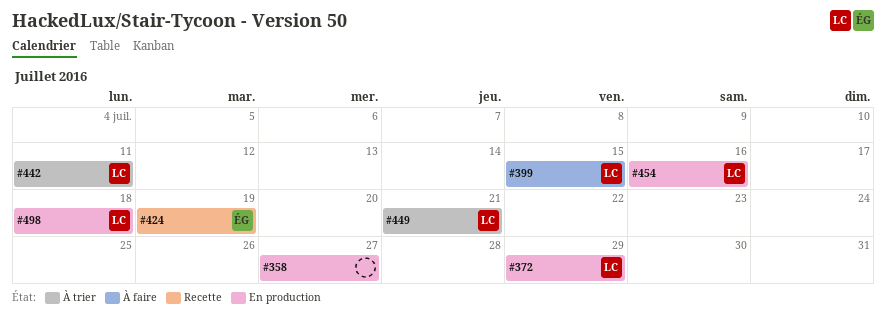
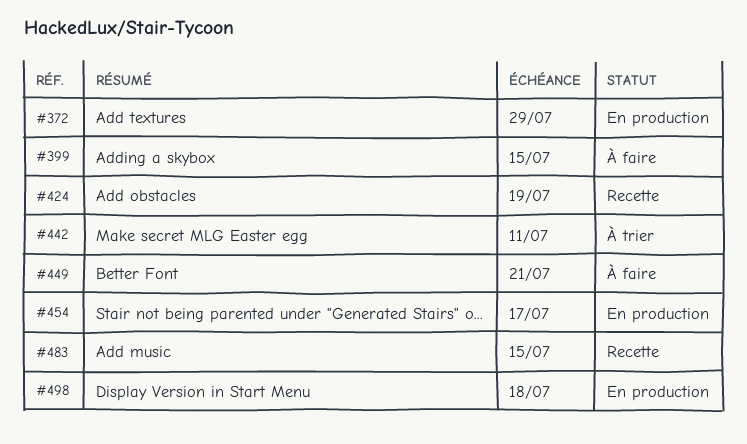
#358: present -> none
#449, status: À trier -> À faire
#454, due: Jul 16 -> Jul 17
#483: none -> present

